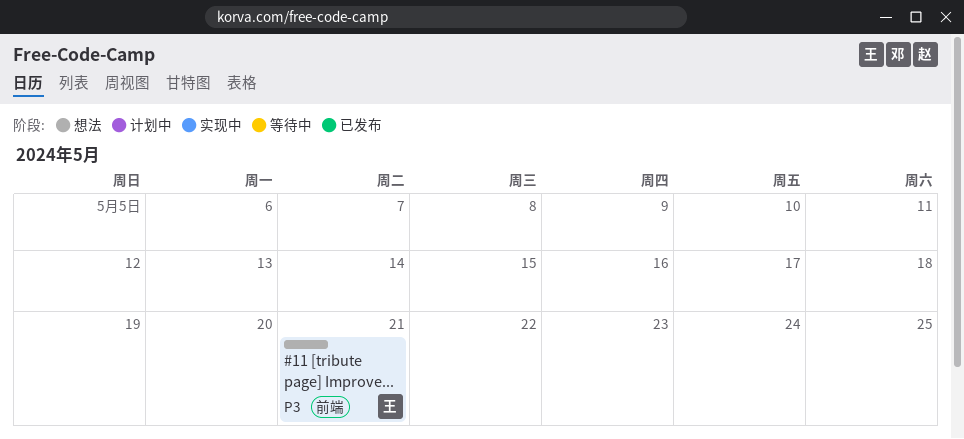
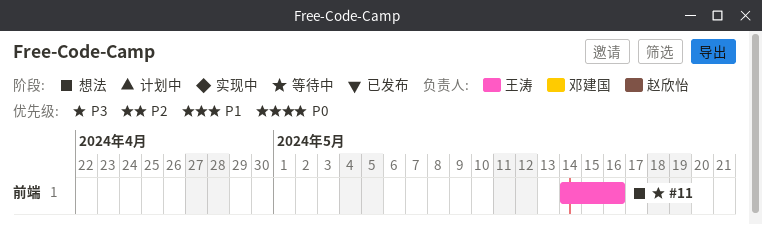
#11, due: May 21 -> May 16

